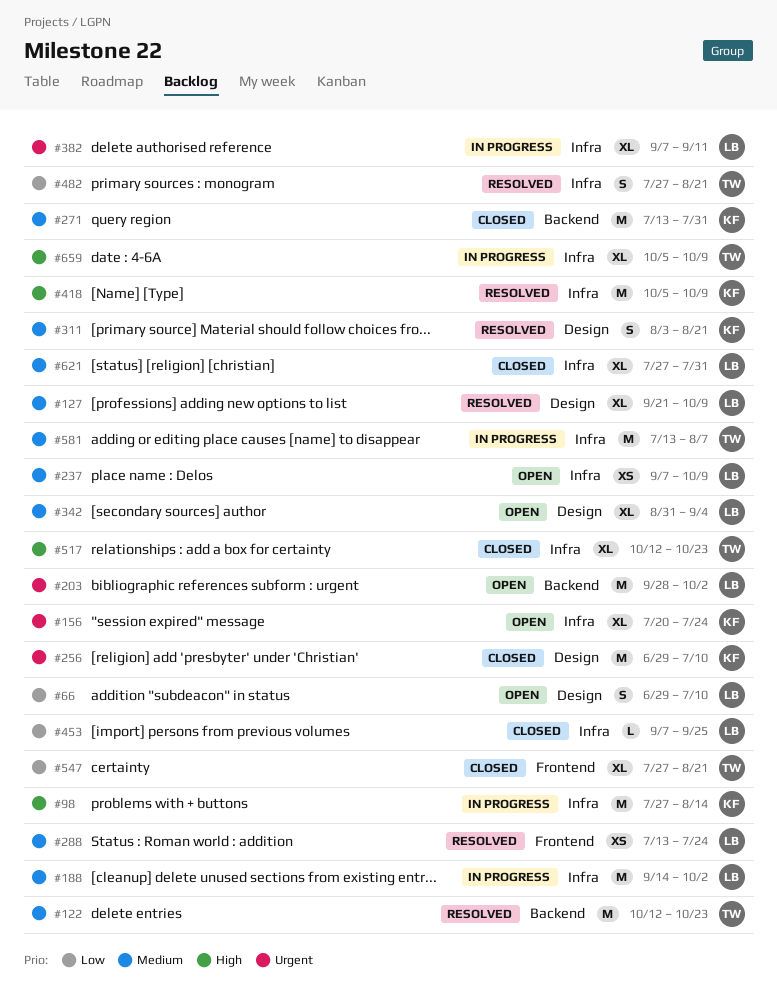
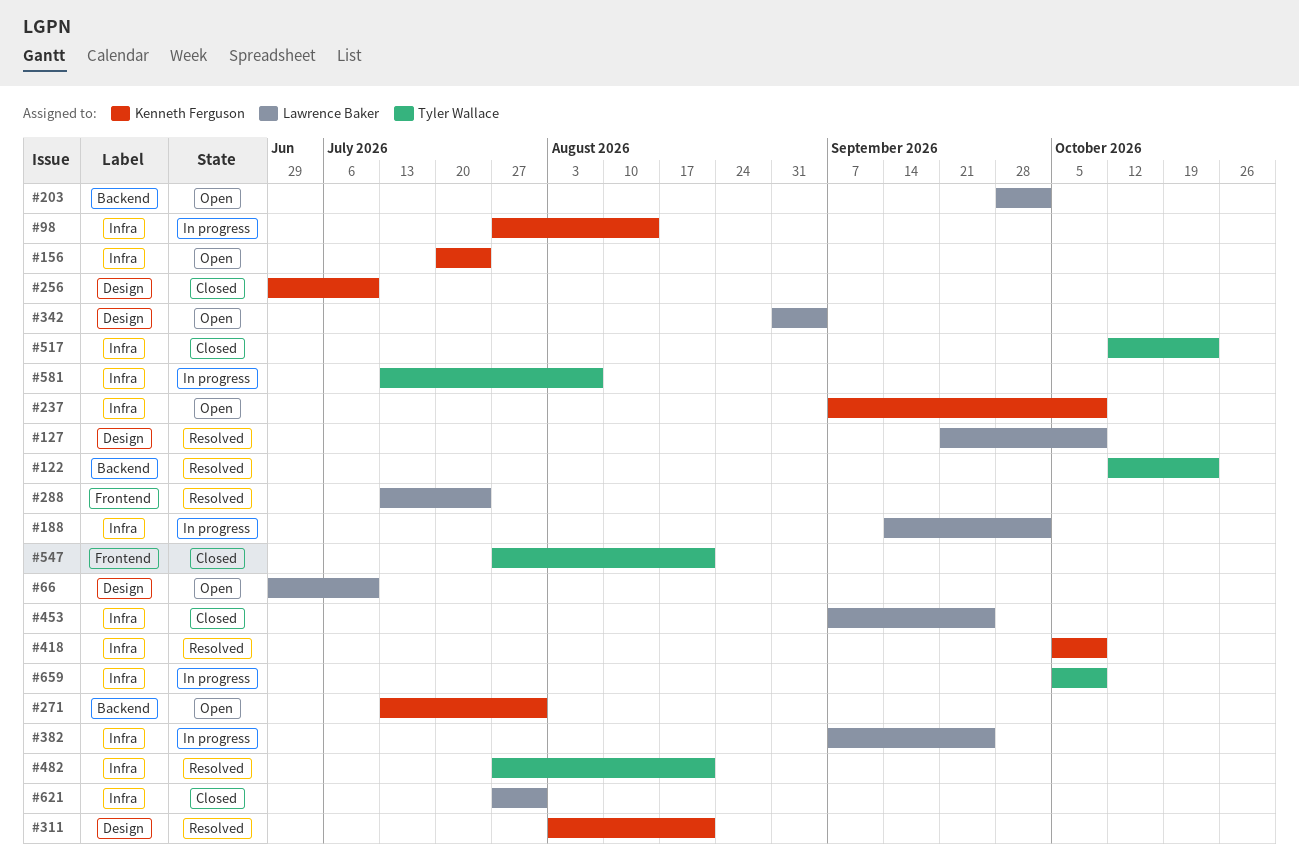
#237, owner: Lawrence Baker -> Kenneth Ferguson
#271, status: Closed -> Open
#382, due: Sep 11 -> Sep 25

